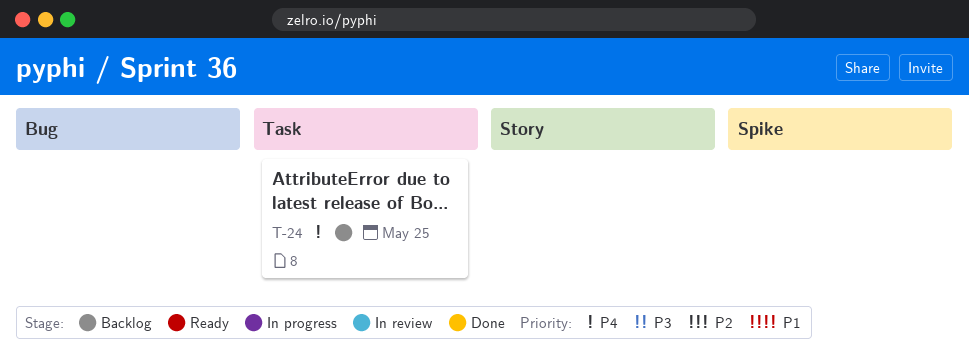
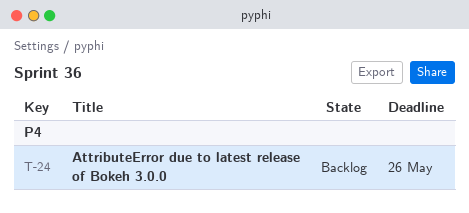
T-24, due: May 25 -> May 26

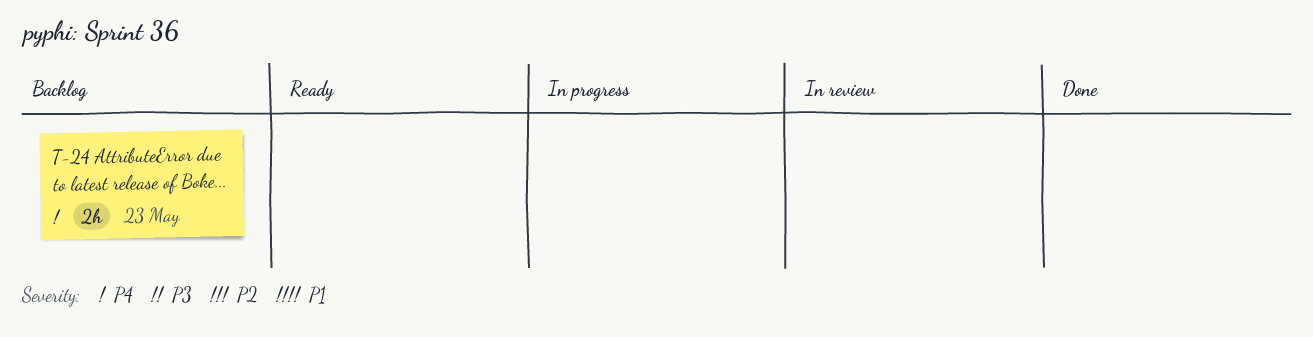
T-24, due: May 26 -> May 23

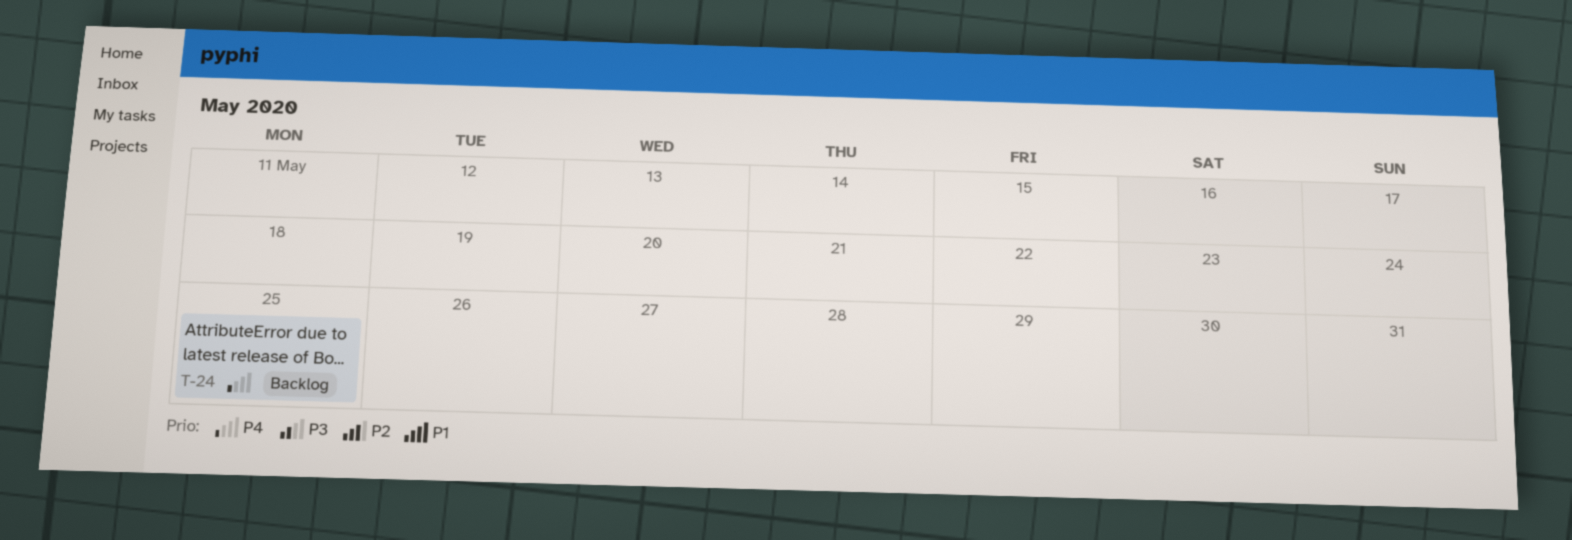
T-24, due: May 23 -> May 25

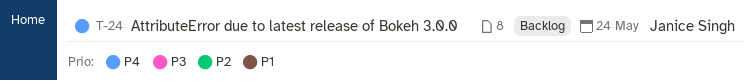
T-24, due: May 25 -> May 24

